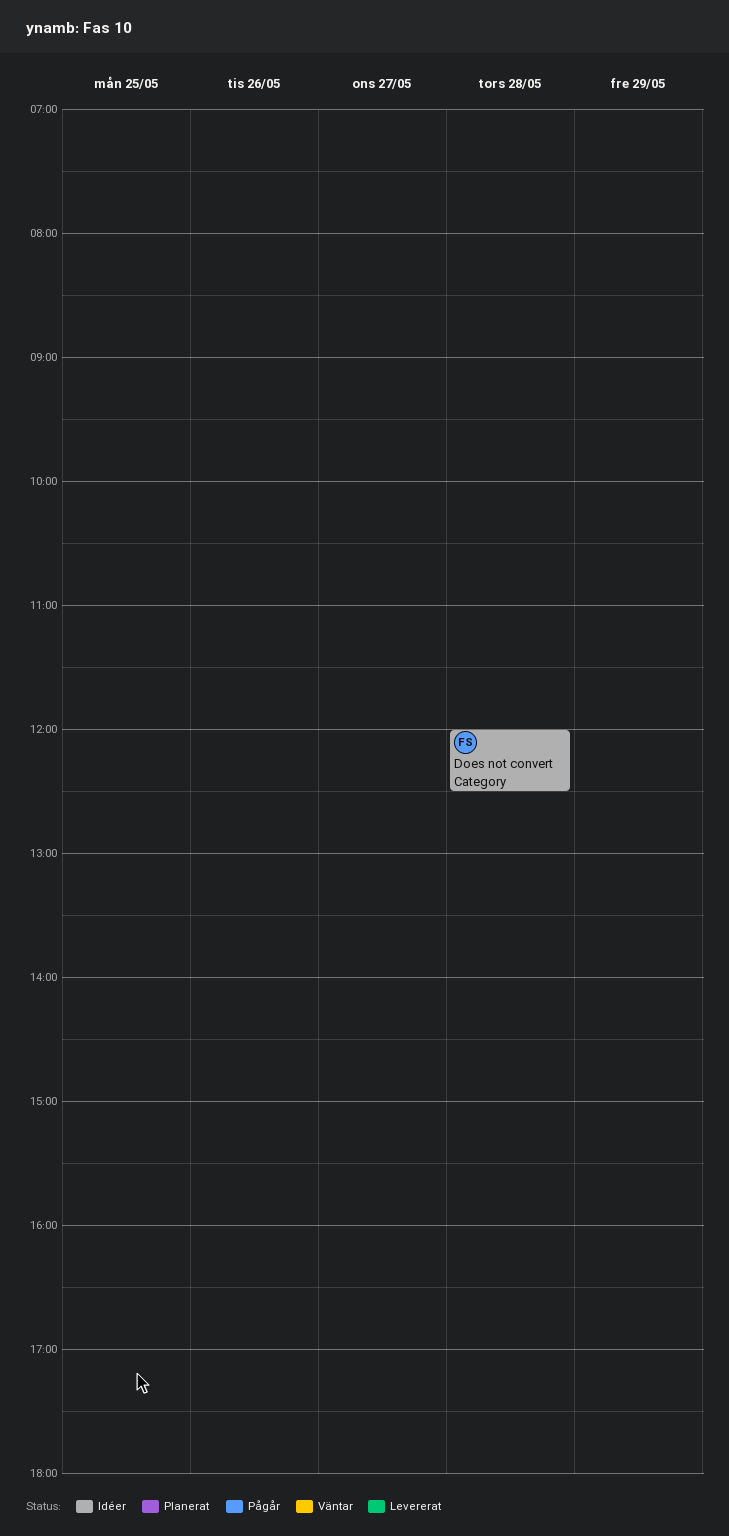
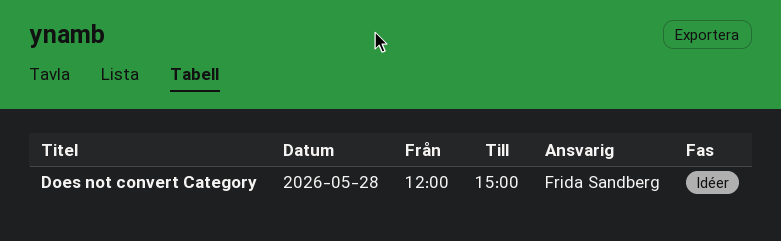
Does not convert Category, ends: 12:30 -> 15:00

